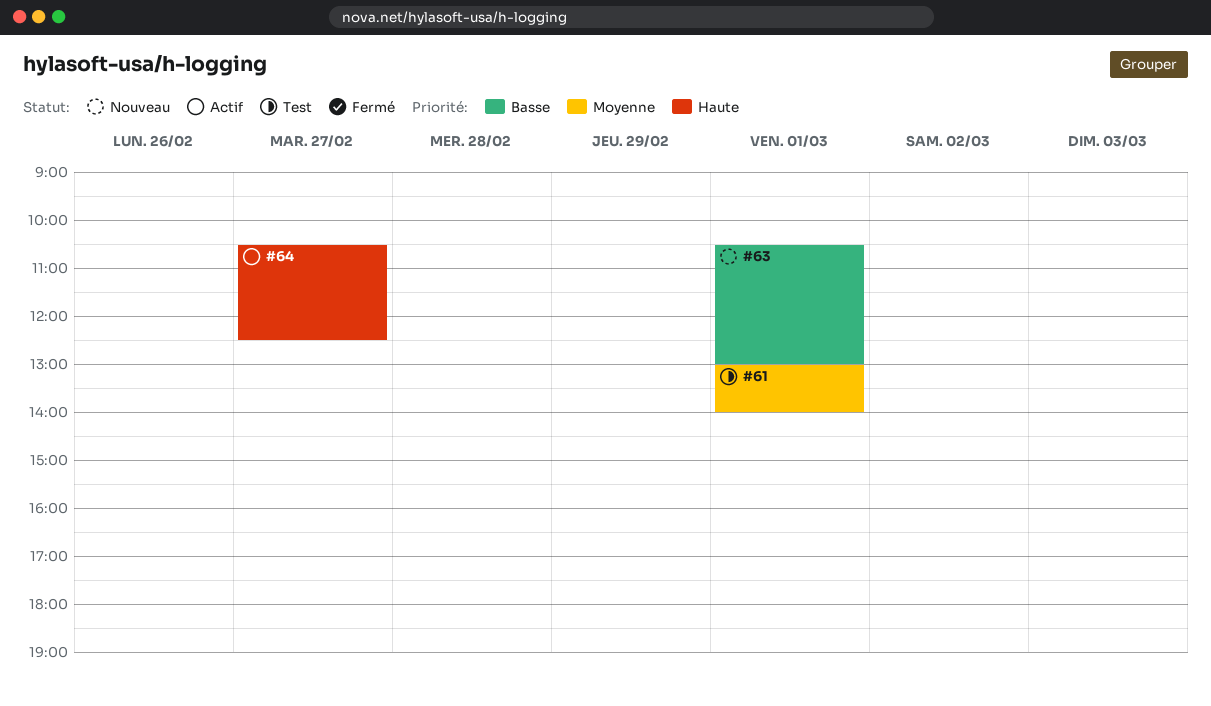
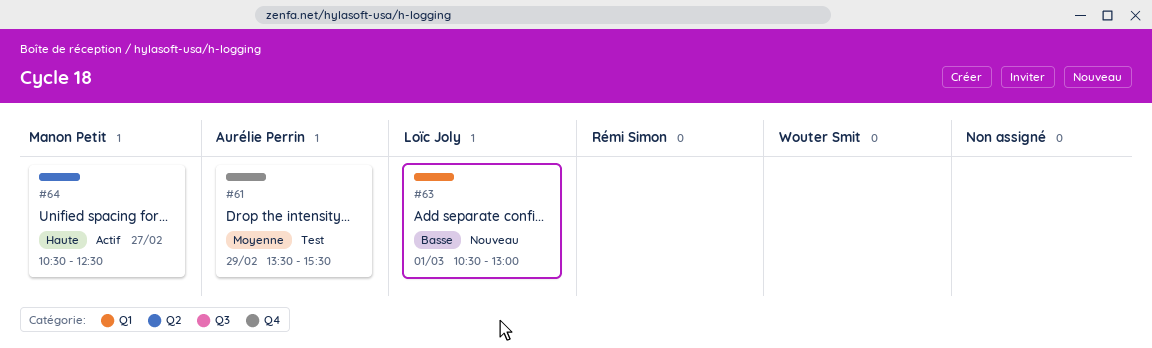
#61, day: Mar 1 -> Feb 29
#61, begins: 13:00 -> 13:30
#61, ends: 14:00 -> 15:30

